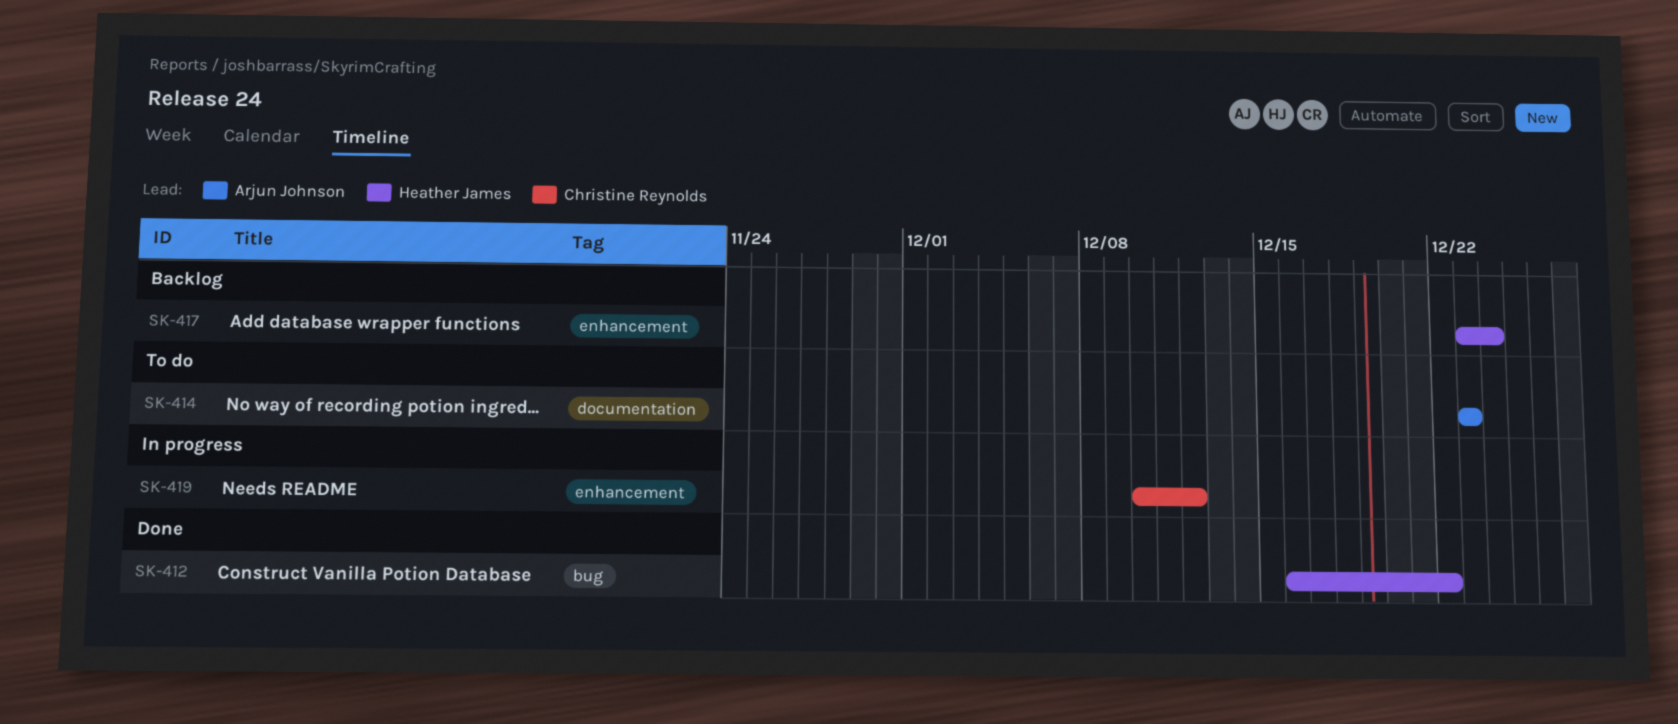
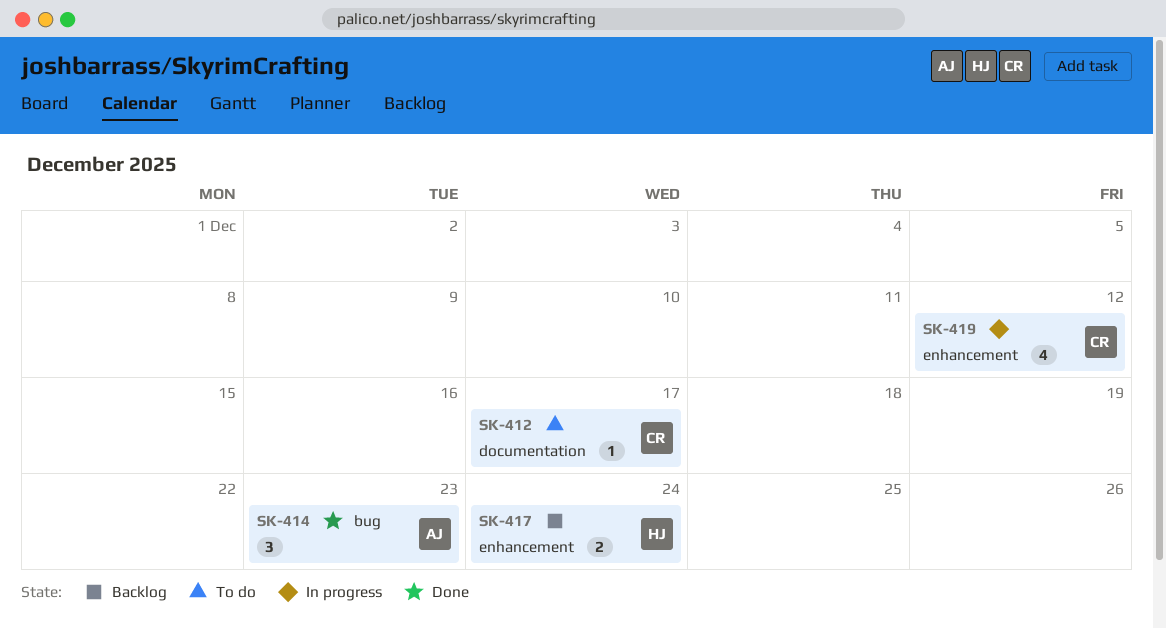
SK-412, status: Done -> To do
SK-412, owner: Heather James -> Christine Reynolds
SK-412, label: bug -> documentation
SK-412, due: Dec 22 -> Dec 17
SK-414, status: To do -> Done
SK-414, label: documentation -> bug

